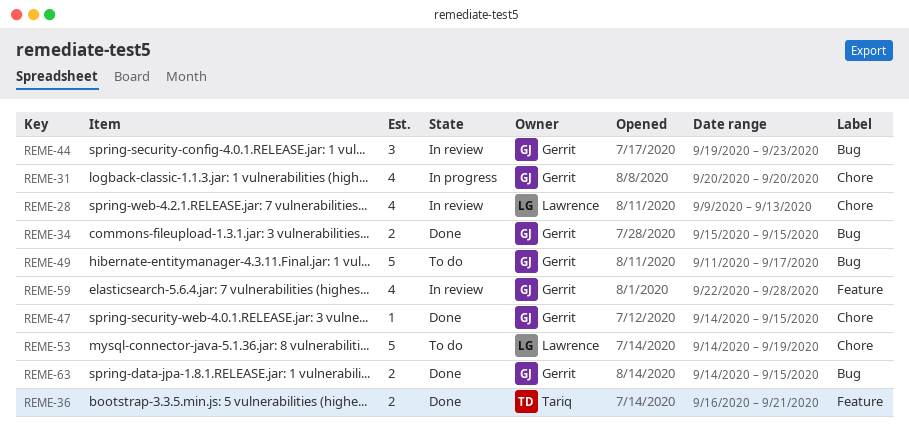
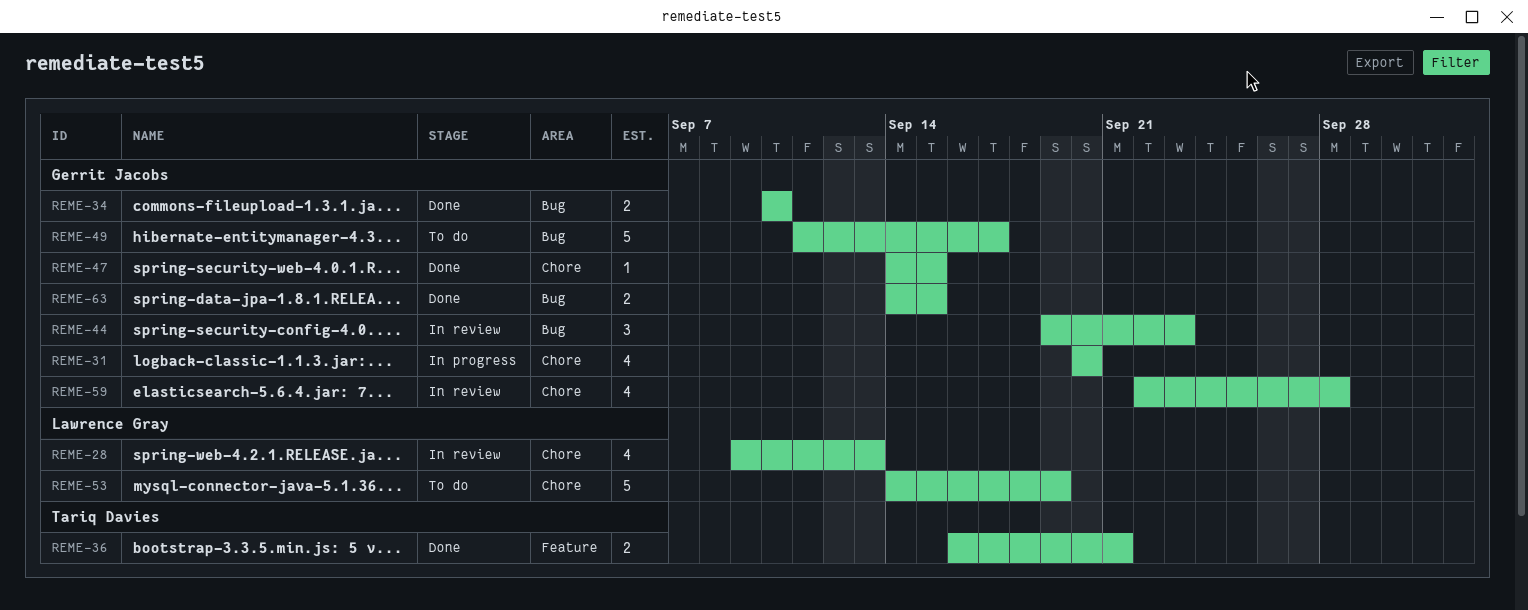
REME-34, start: Sep 15 -> Sep 10
REME-34, due: Sep 15 -> Sep 10
REME-59, label: Feature -> Chore

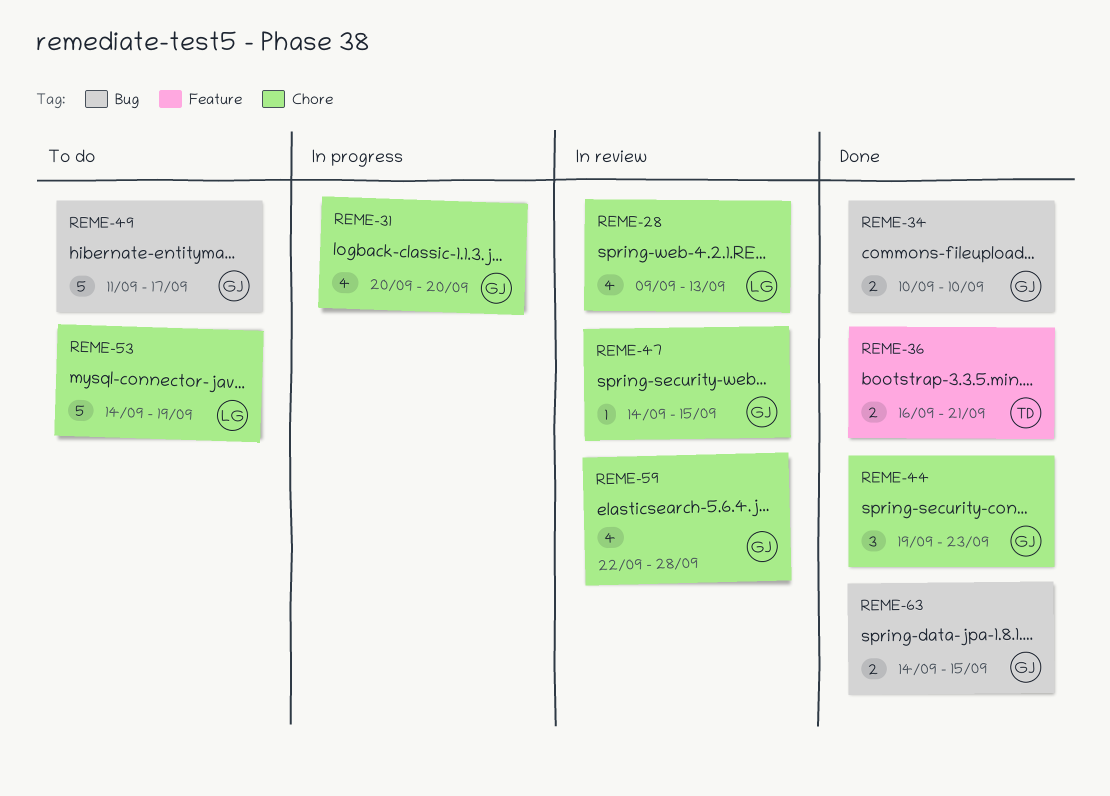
REME-44, status: In review -> Done
REME-44, label: Bug -> Chore
REME-47, status: Done -> In review

